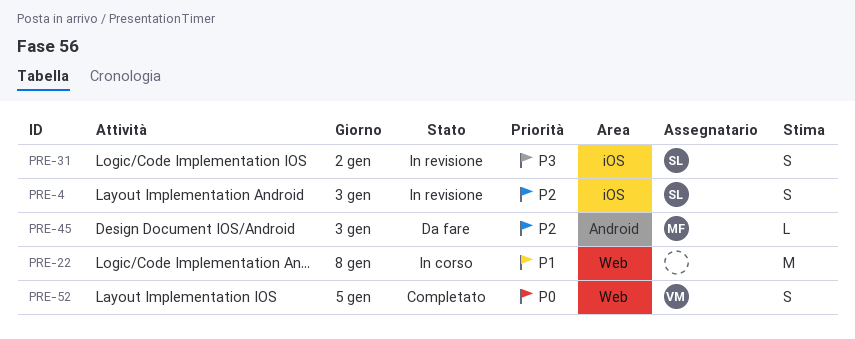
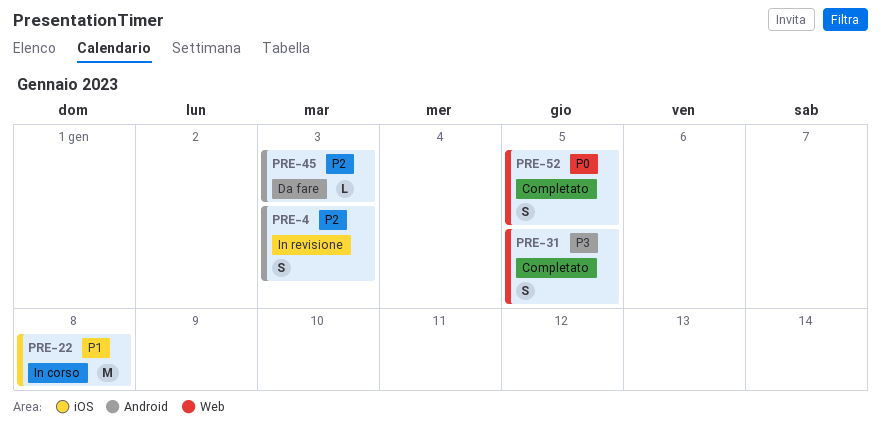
PRE-4, label: iOS -> Android
PRE-22, label: Web -> iOS
PRE-31, status: In revisione -> Completato
PRE-31, label: iOS -> Web
PRE-31, day: Jan 2 -> Jan 5

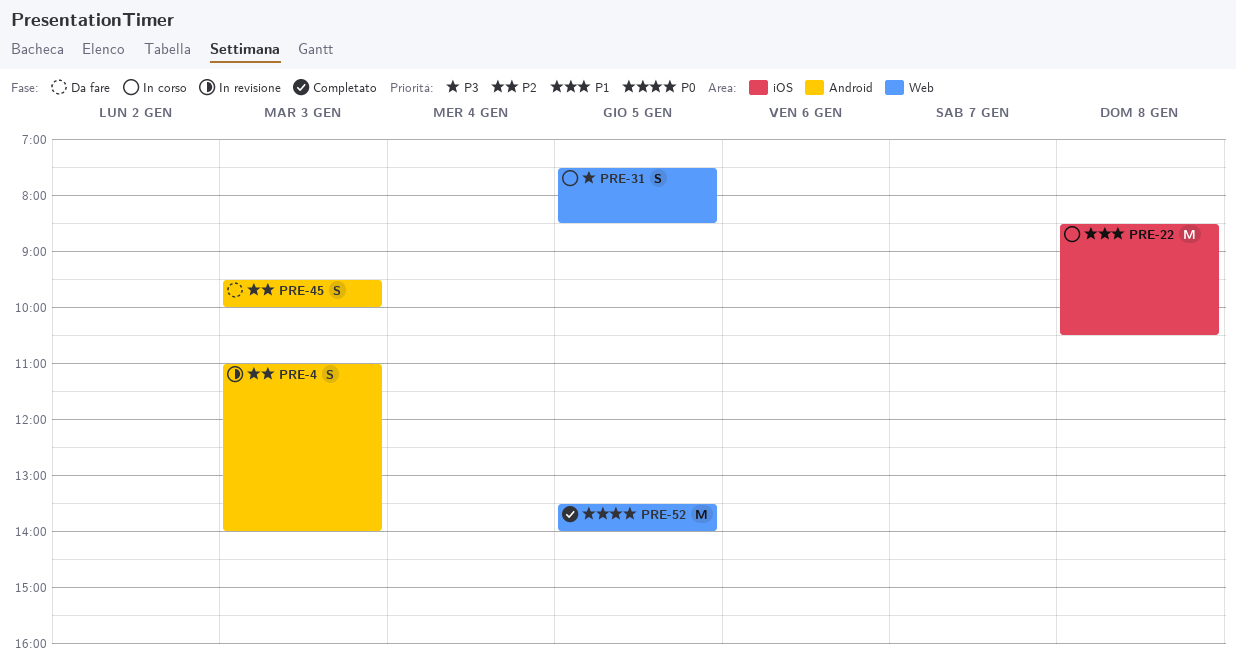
PRE-31, status: Completato -> In corso
PRE-45, estimate: L -> S
PRE-52, estimate: S -> M

